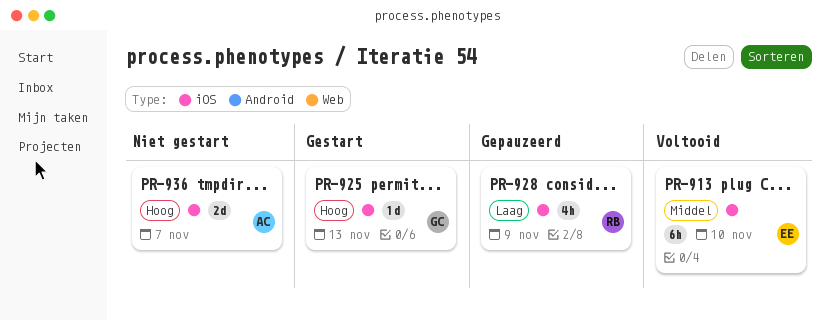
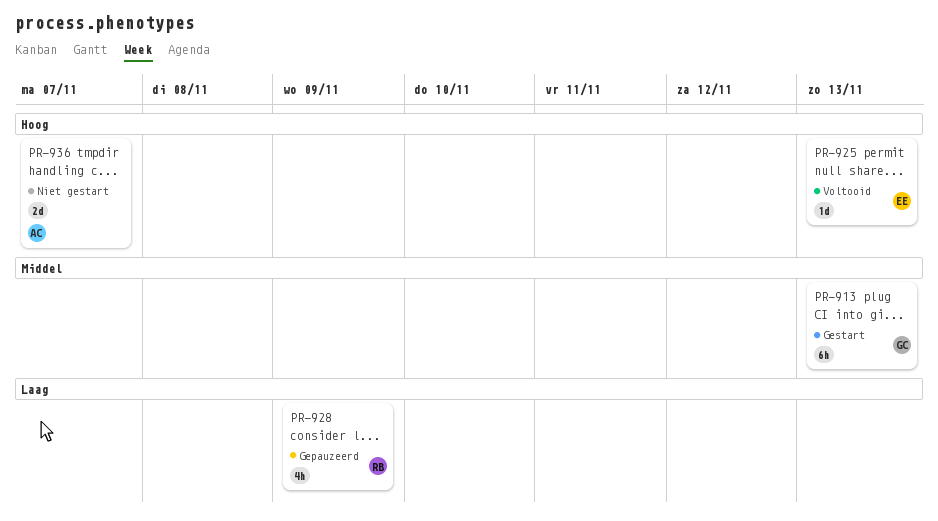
PR-913, status: Voltooid -> Gestart
PR-913, owner: EE -> GC
PR-913, due: Nov 10 -> Nov 13
PR-925, status: Gestart -> Voltooid
PR-925, owner: GC -> EE

